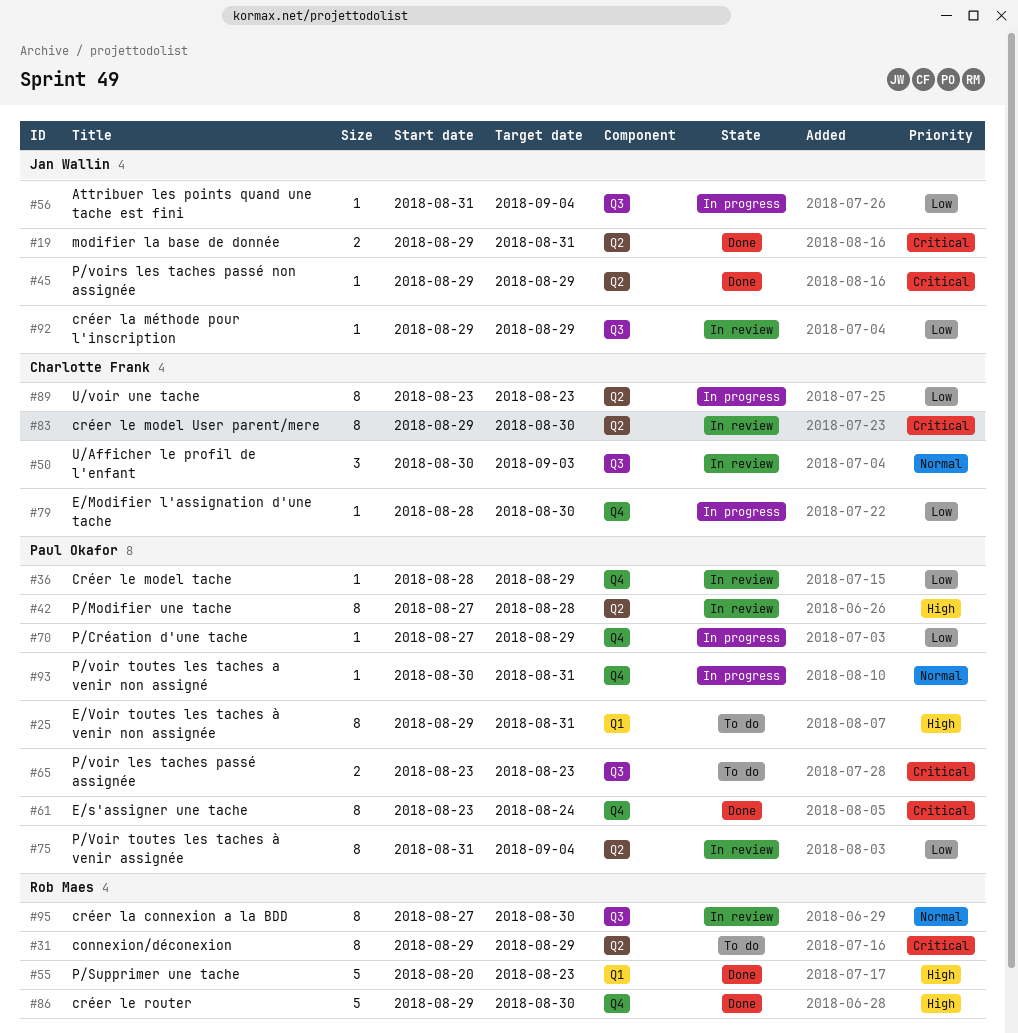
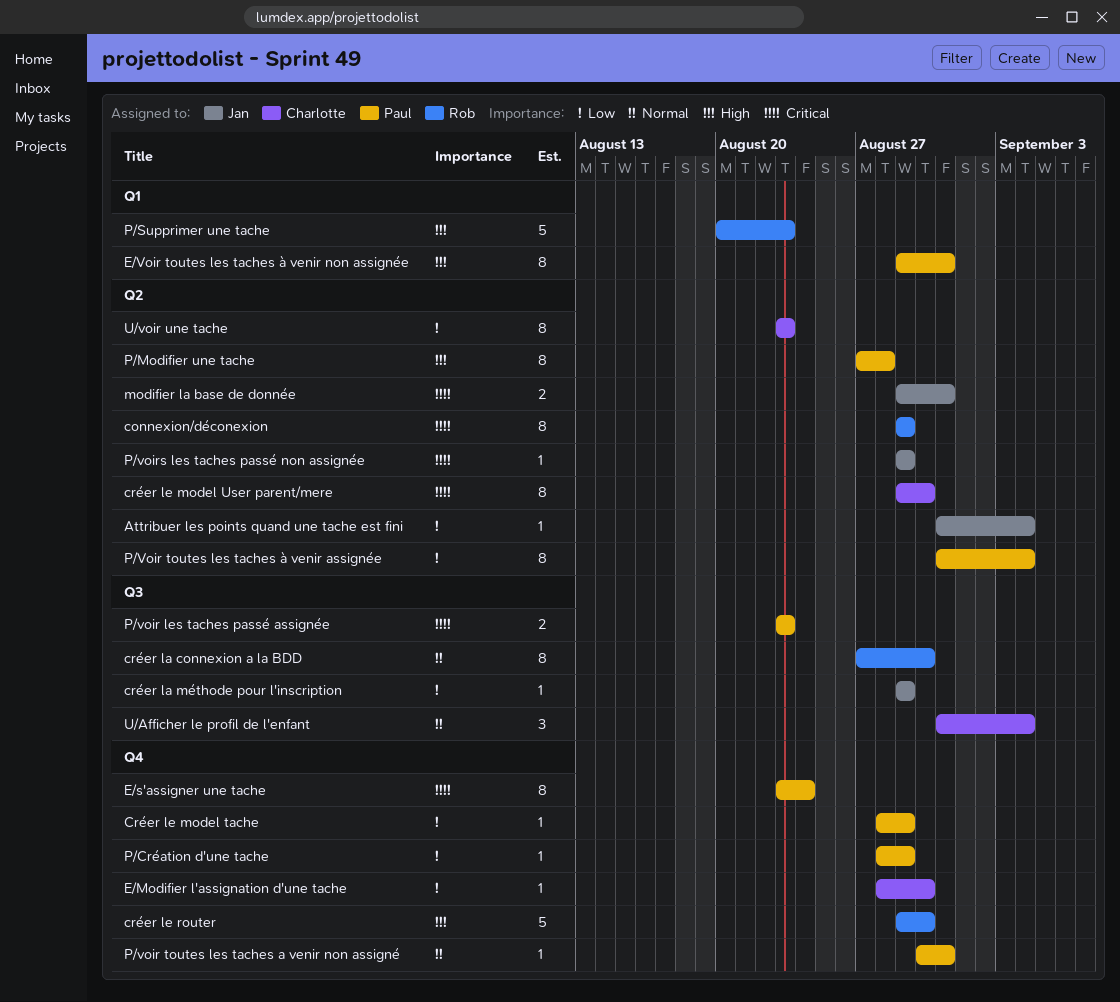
Attribuer les points quand une tache est fini, label: Q3 -> Q2
P/Création d'une tache, start: Aug 27 -> Aug 28
U/Afficher le profil de l'enfant, start: Aug 30 -> Aug 31
U/Afficher le profil de l'enfant, due: Sep 3 -> Sep 4

